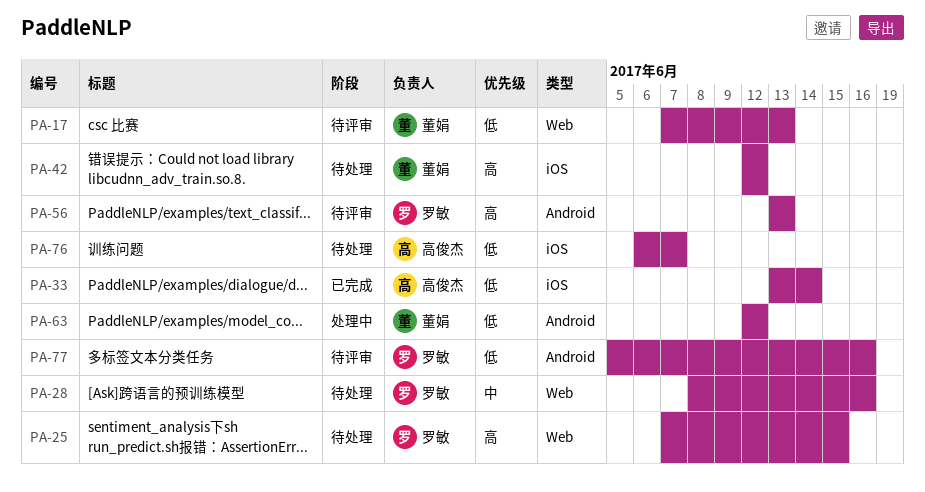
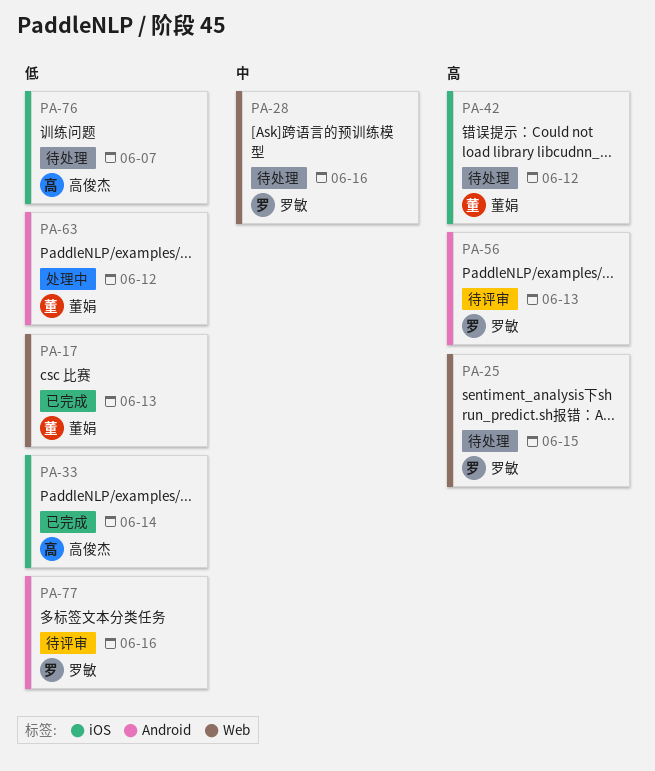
PA-17, status: 待评审 -> 已完成

